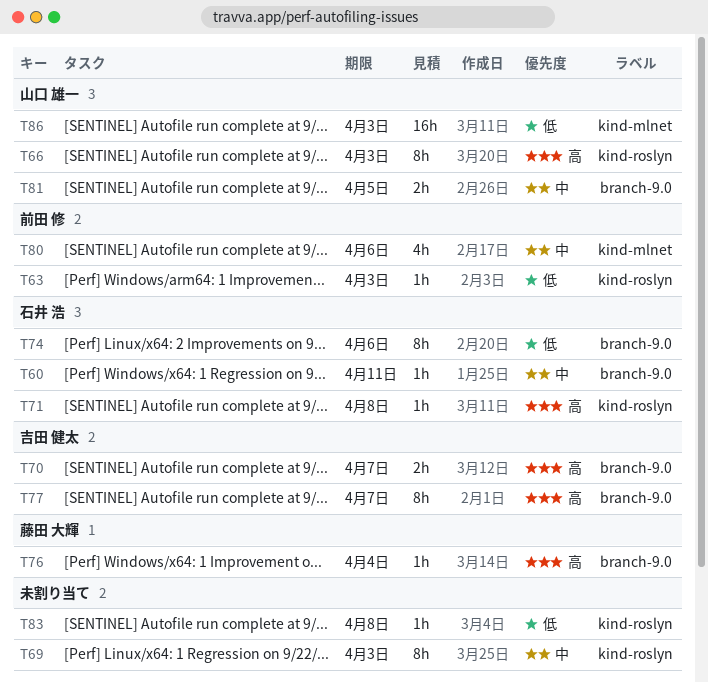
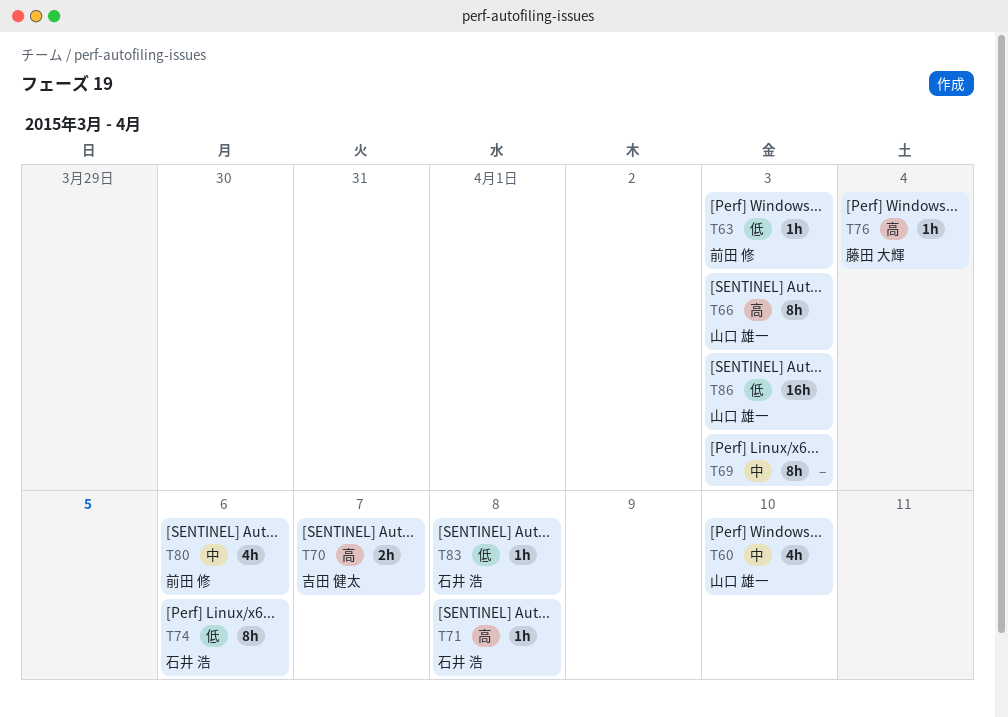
T60, owner: 石井 浩 -> 山口 雄一
T60, estimate: 1h -> 4h
T60, due: Apr 11 -> Apr 10
T77: present -> none
T81: present -> none
T83, owner: none -> 石井 浩

